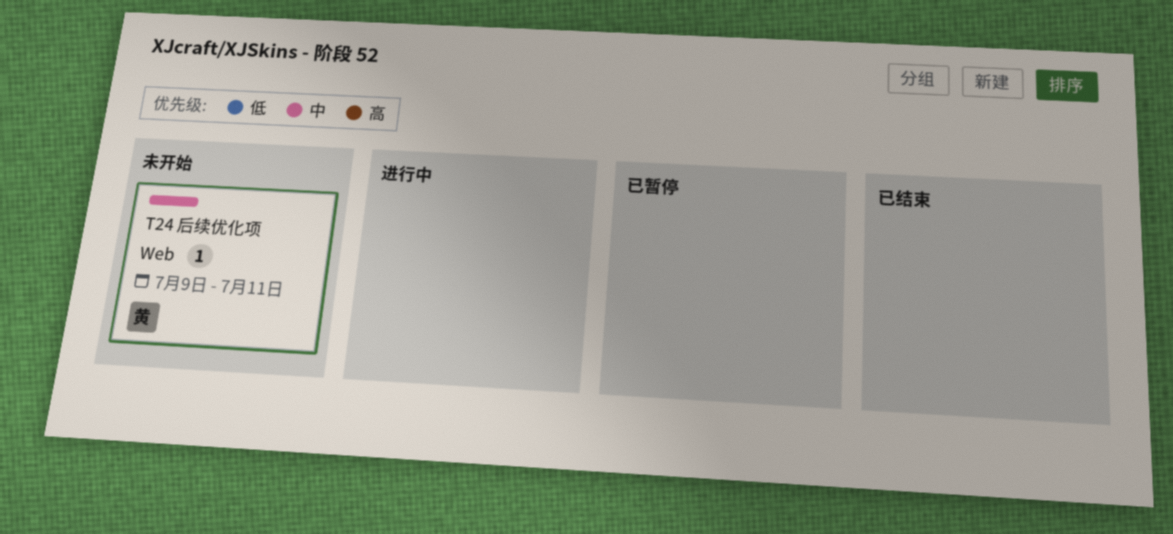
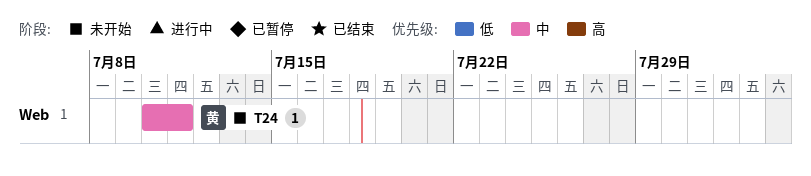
T24, start: Jul 9 -> Jul 10

